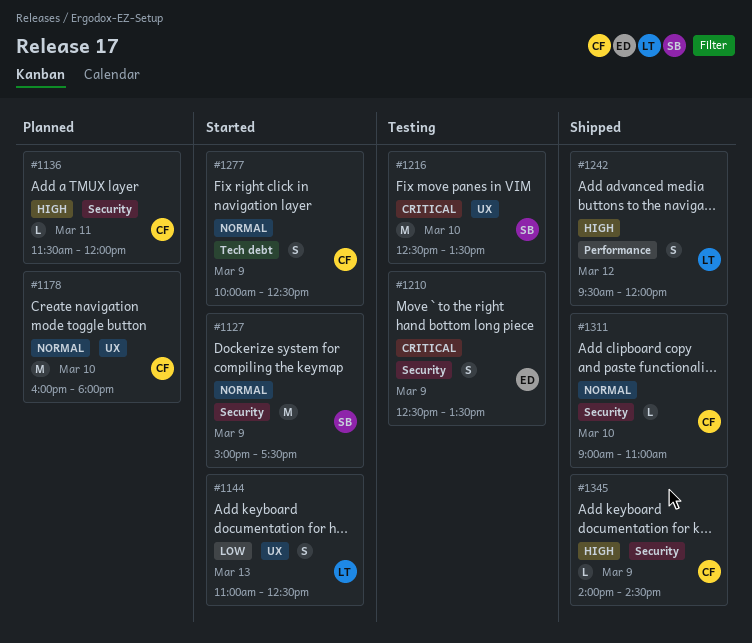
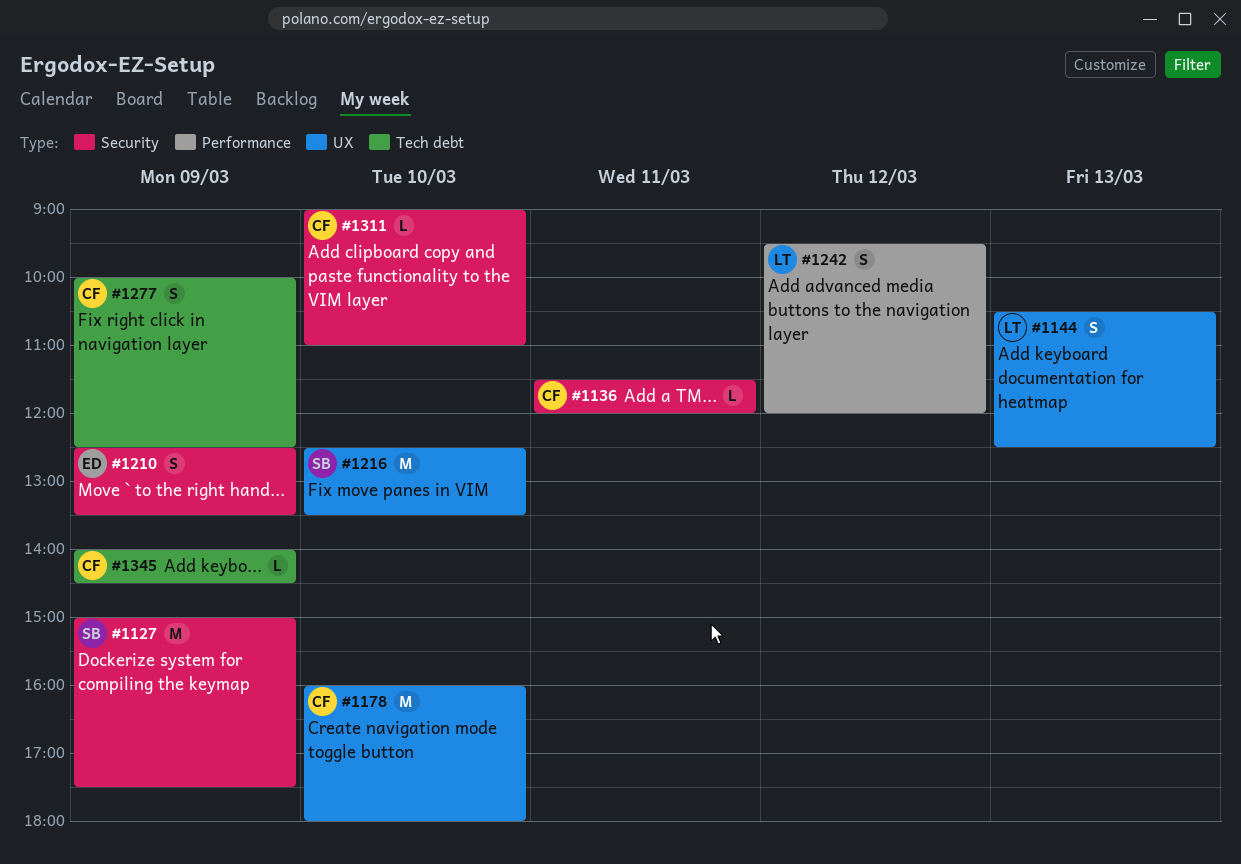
#1144, begins: 11:00 -> 10:30
#1345, label: Security -> Tech debt

